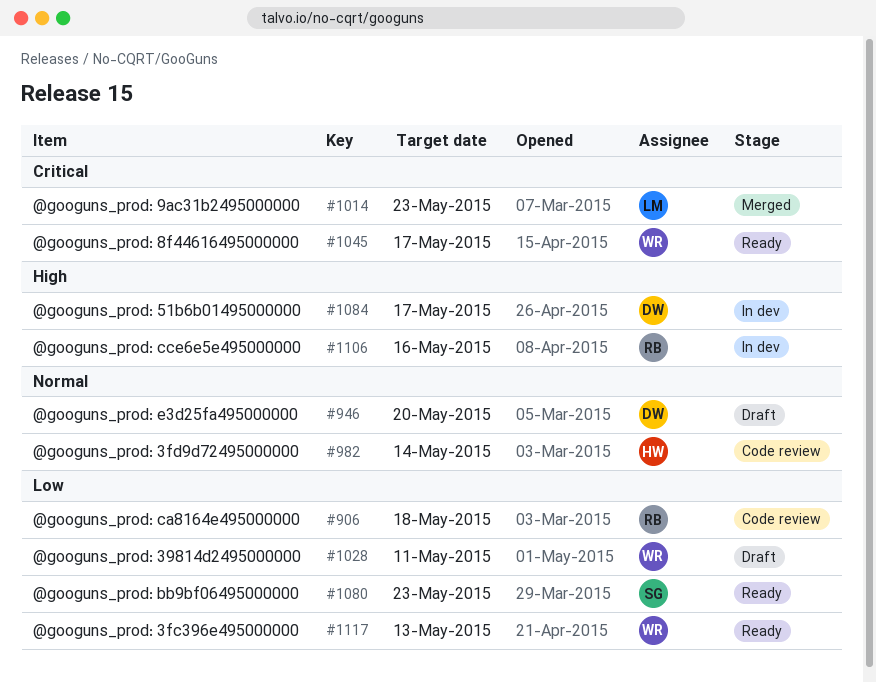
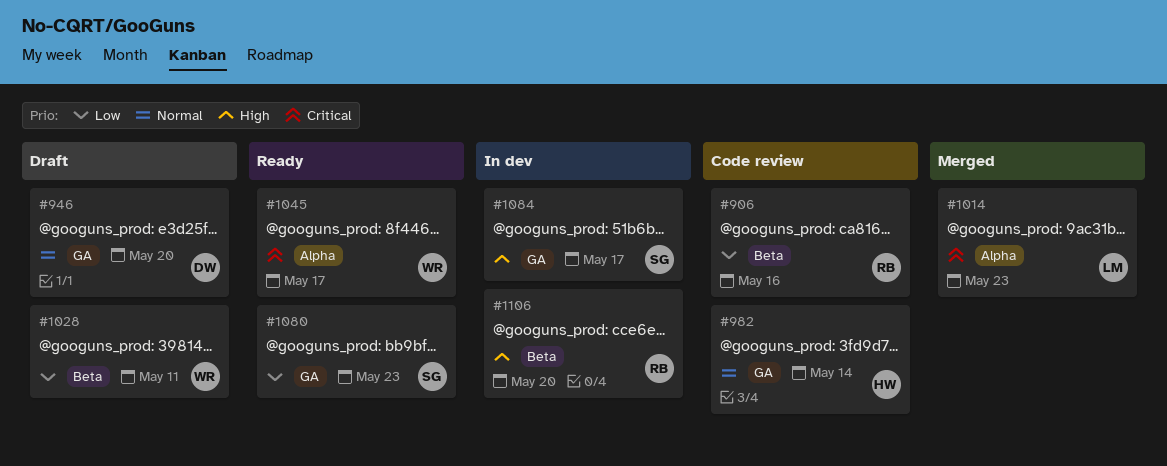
#906, due: May 18 -> May 16
#1084, owner: DW -> SG
#1106, due: May 16 -> May 20
#1117: present -> none

